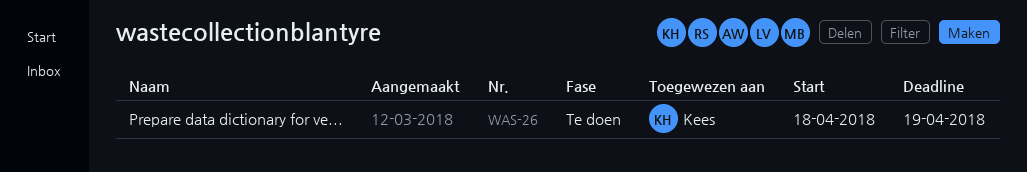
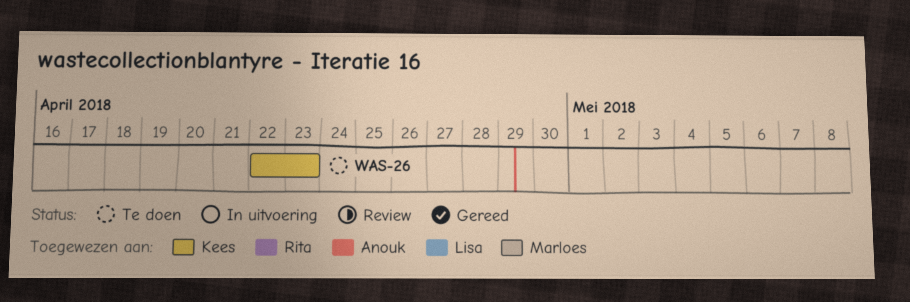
WAS-26, start: Apr 18 -> Apr 22
WAS-26, due: Apr 19 -> Apr 23

